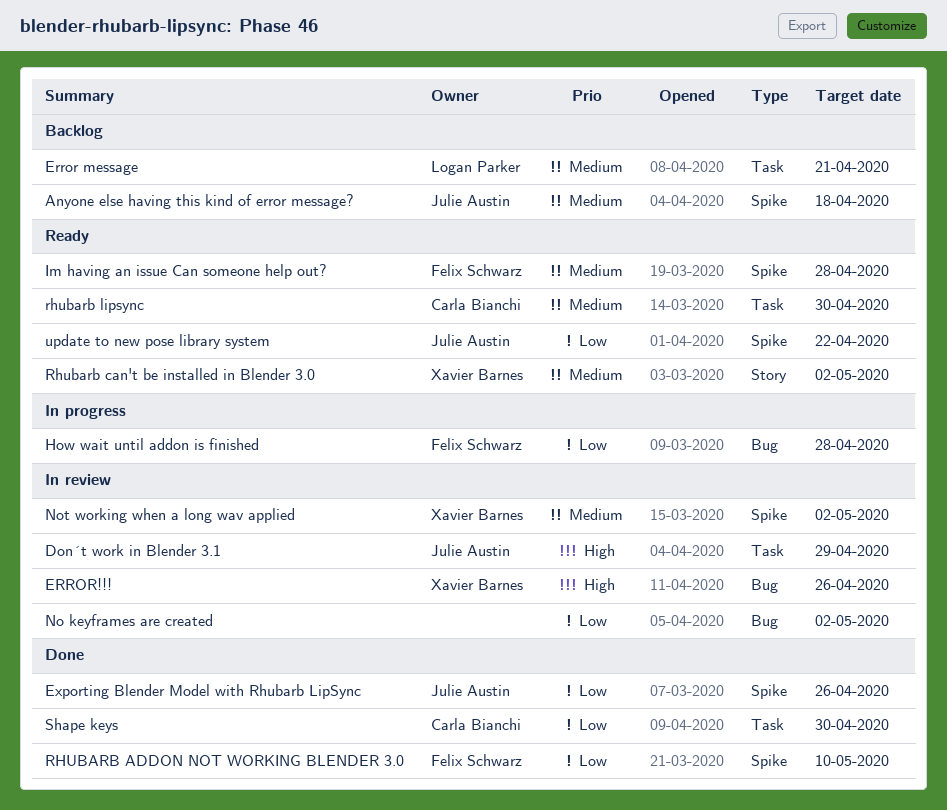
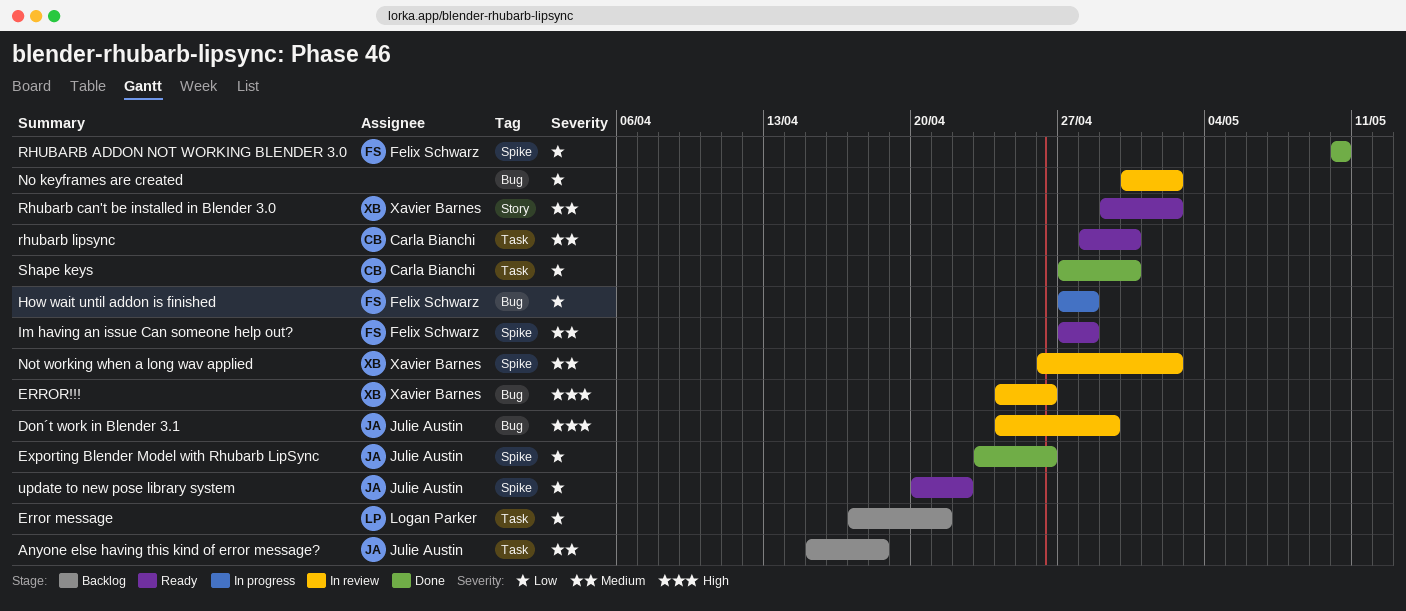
Anyone else having this kind of error message?, label: Spike -> Task
Don´t work in Blender 3.1, label: Task -> Bug
Error message, priority: Medium -> Low

